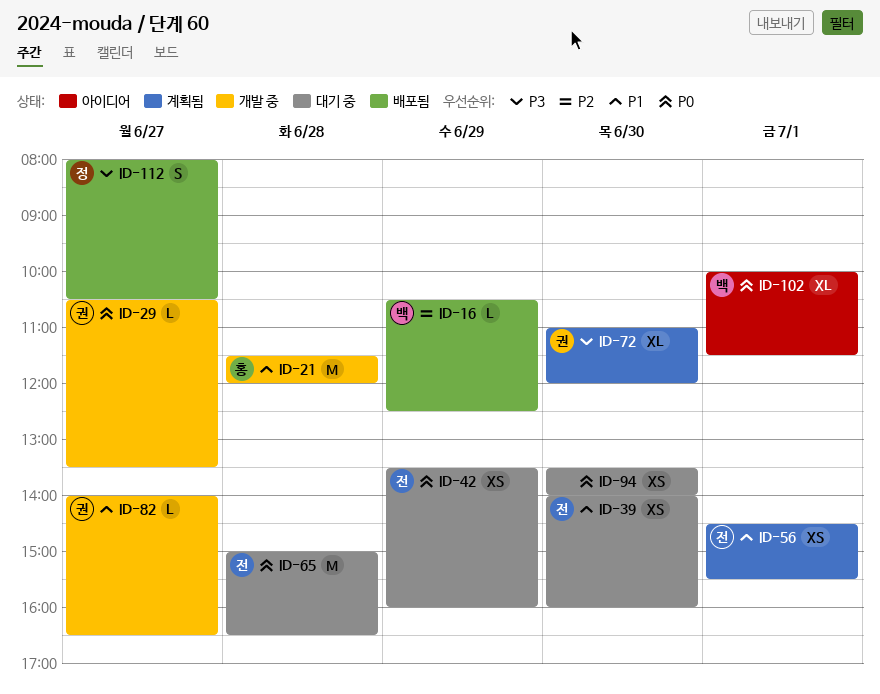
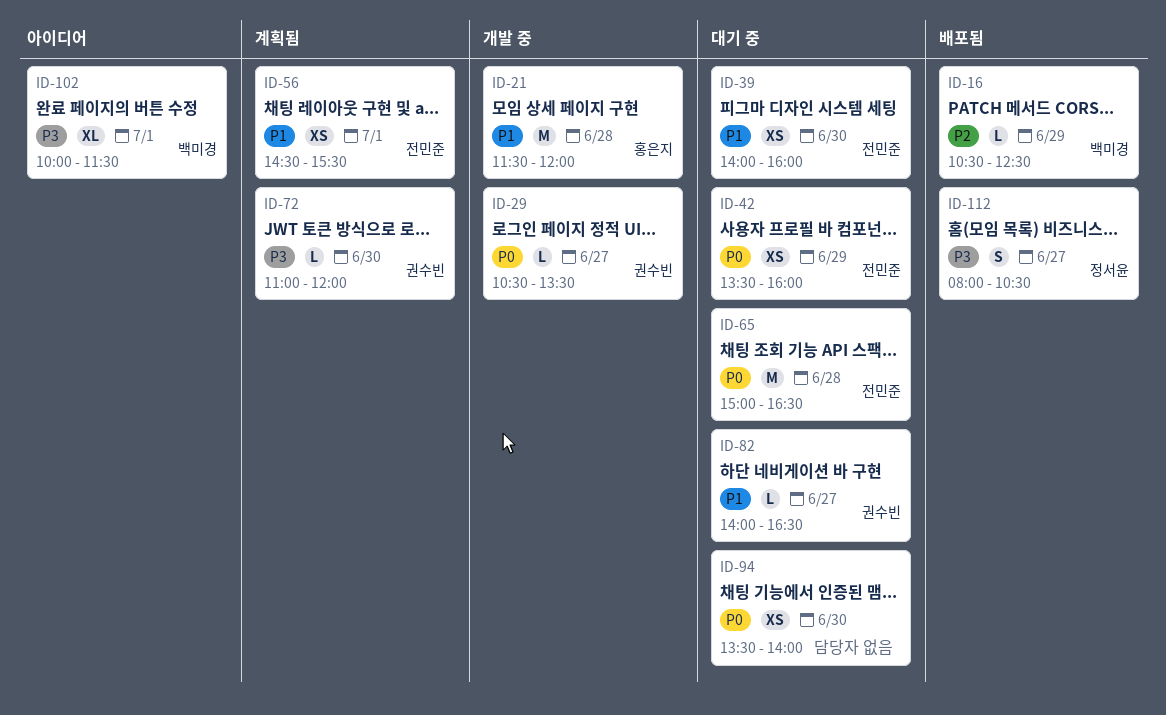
ID-72, estimate: XL -> L
ID-82, status: 개발 중 -> 대기 중
ID-102, priority: P0 -> P3

